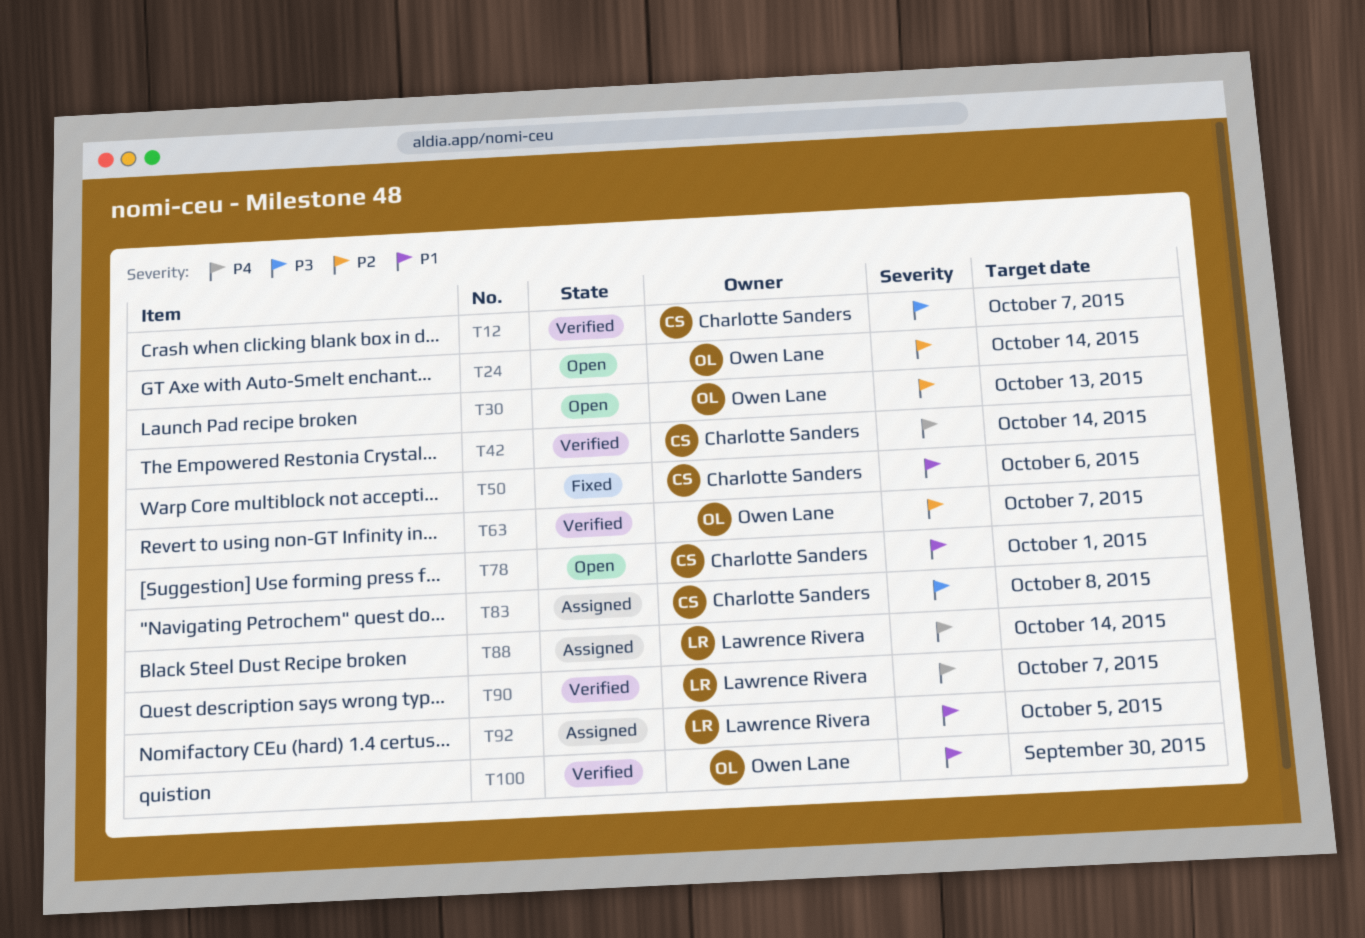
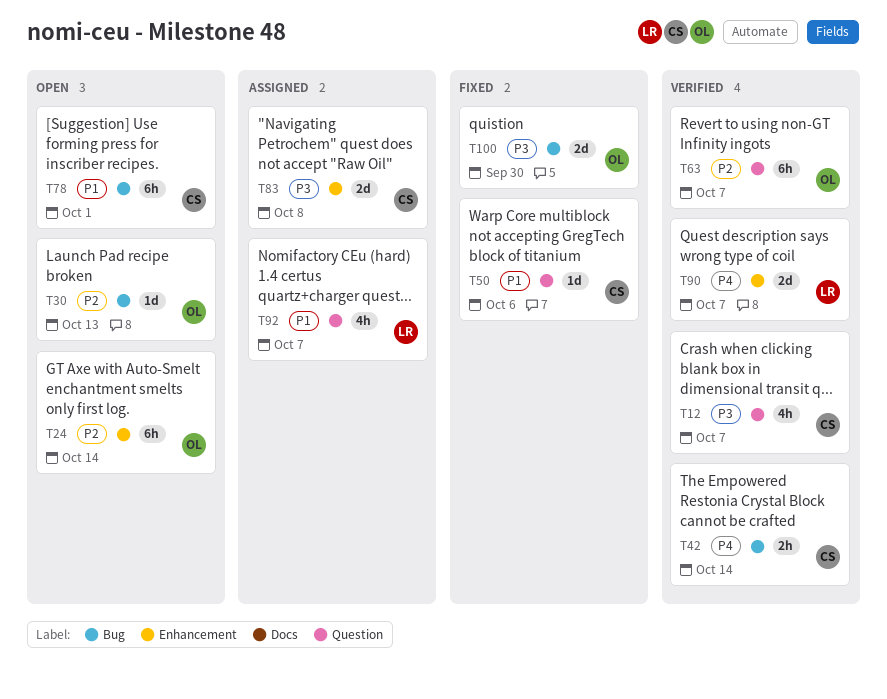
T88: present -> none
T92, due: Oct 5 -> Oct 7
T100, status: Verified -> Fixed
T100, priority: P1 -> P3

